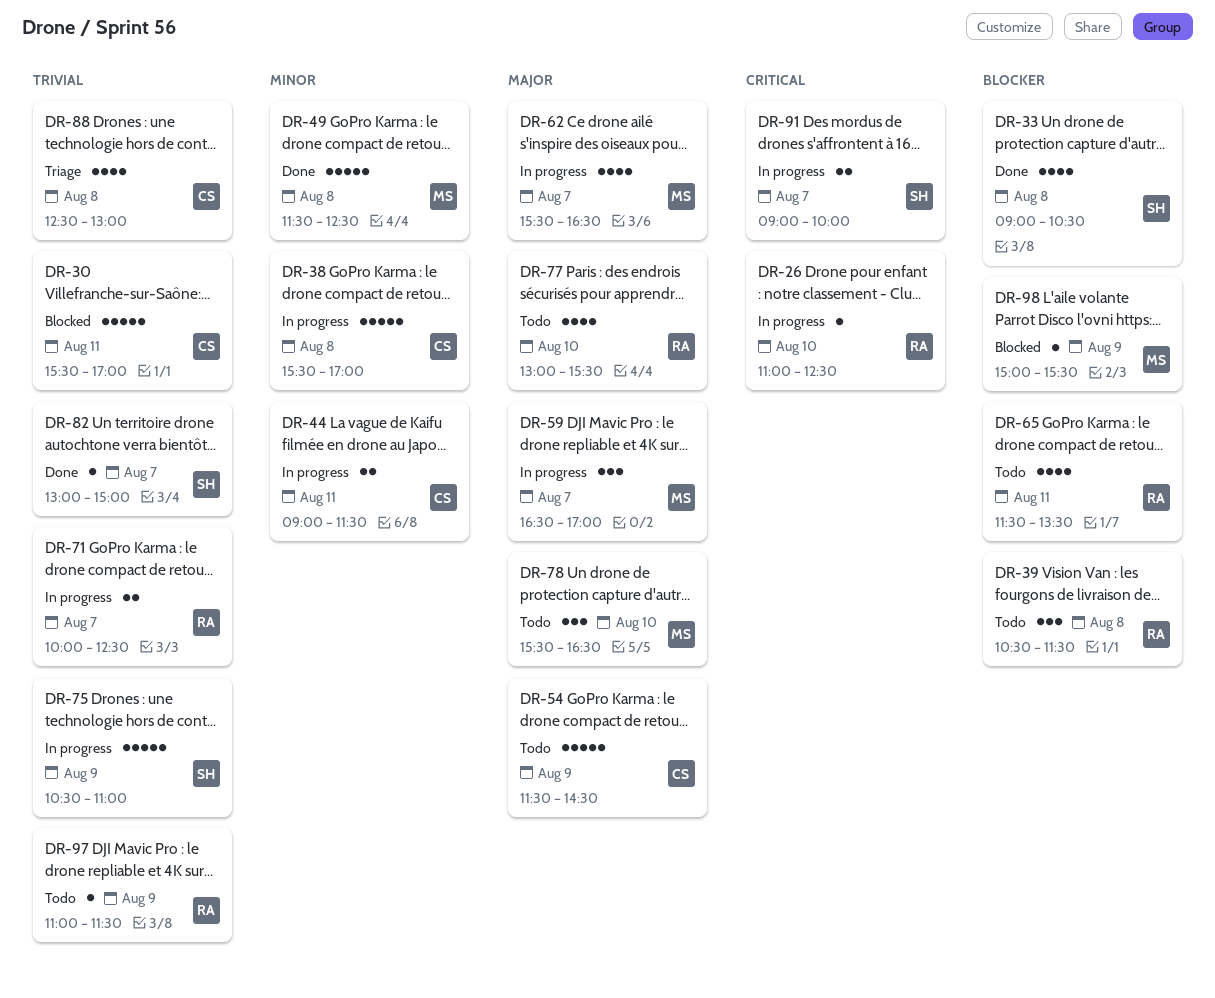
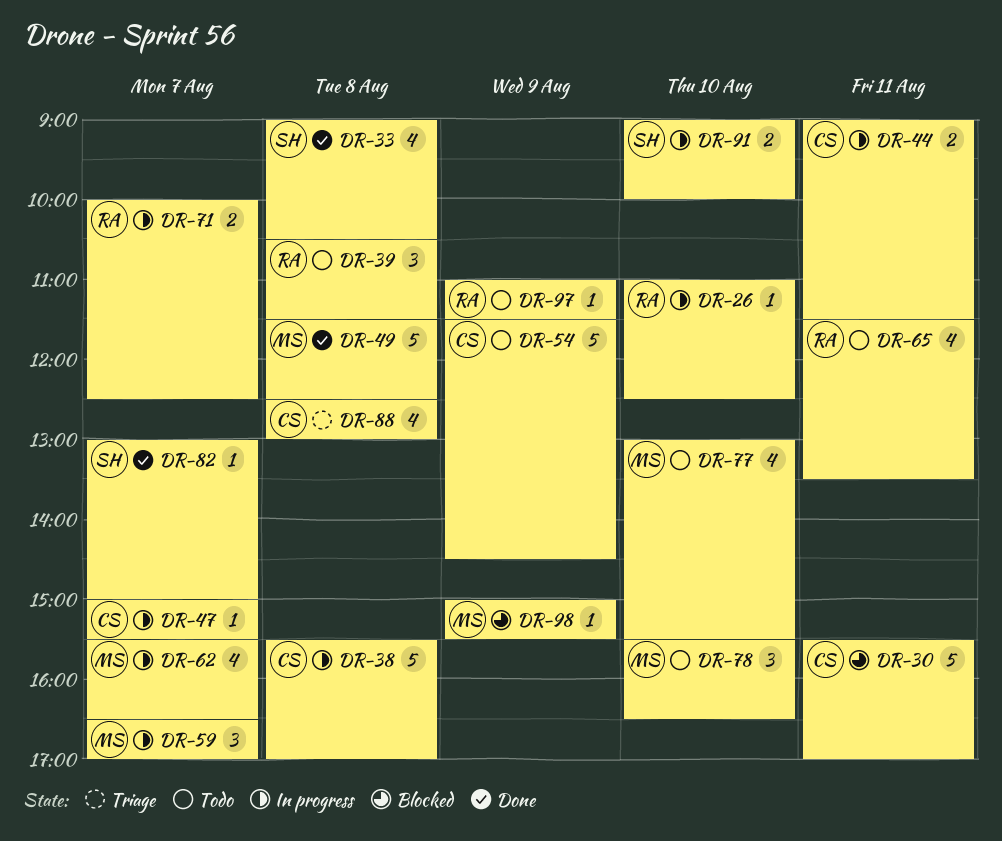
DR-47: none -> present
DR-75: present -> none
DR-77, owner: RA -> MS
DR-91, day: Aug 7 -> Aug 10

